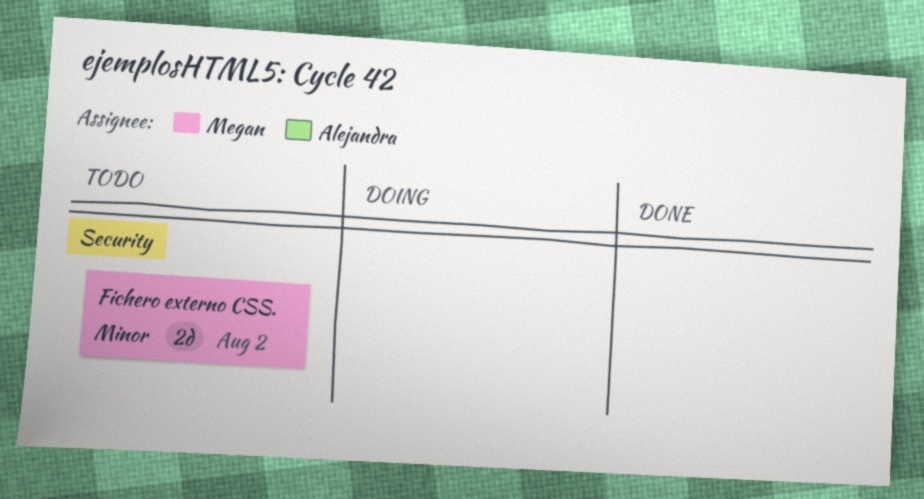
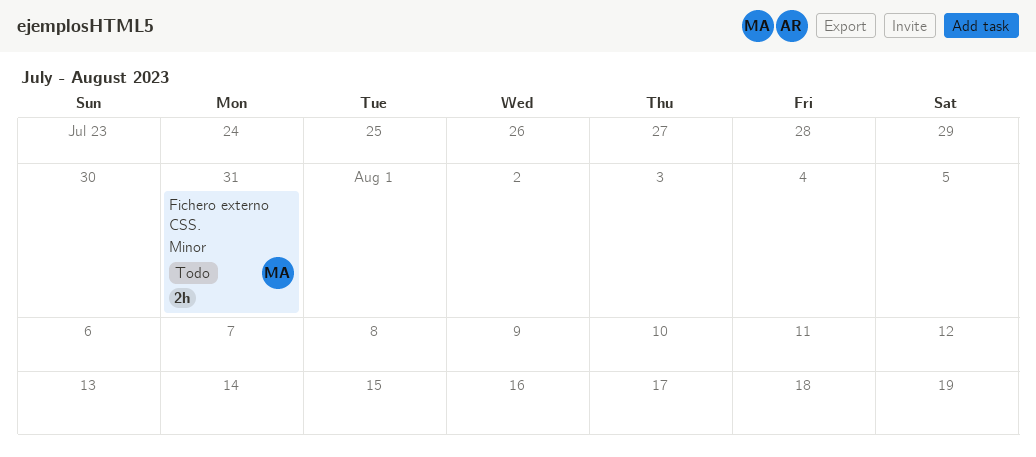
Fichero externo CSS., estimate: 2d -> 2h
Fichero externo CSS., due: Aug 2 -> Jul 31

